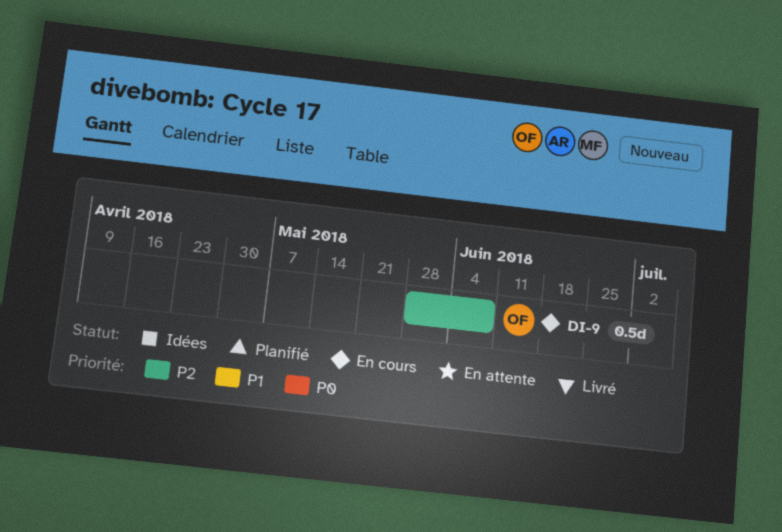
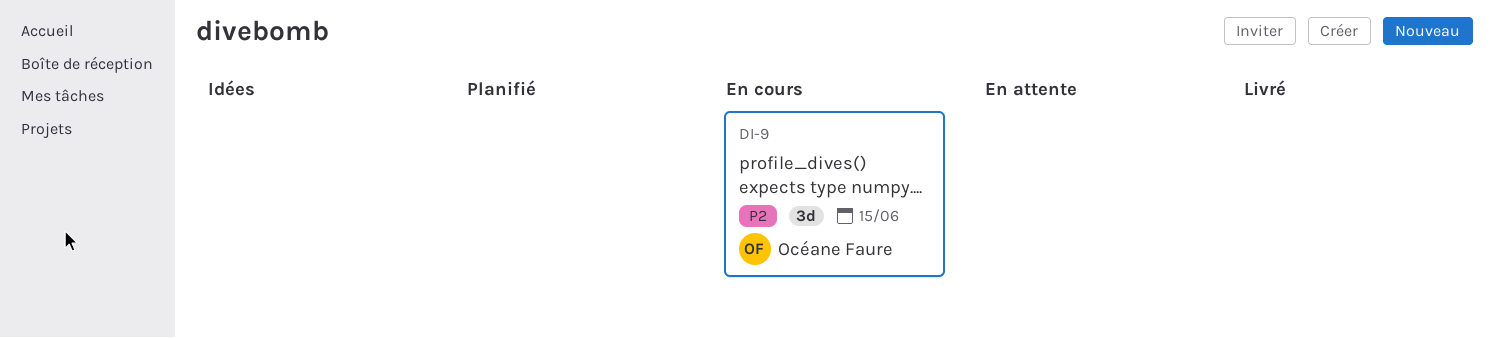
DI-9, estimate: 0.5d -> 3d
DI-9, due: Jun 8 -> Jun 15

